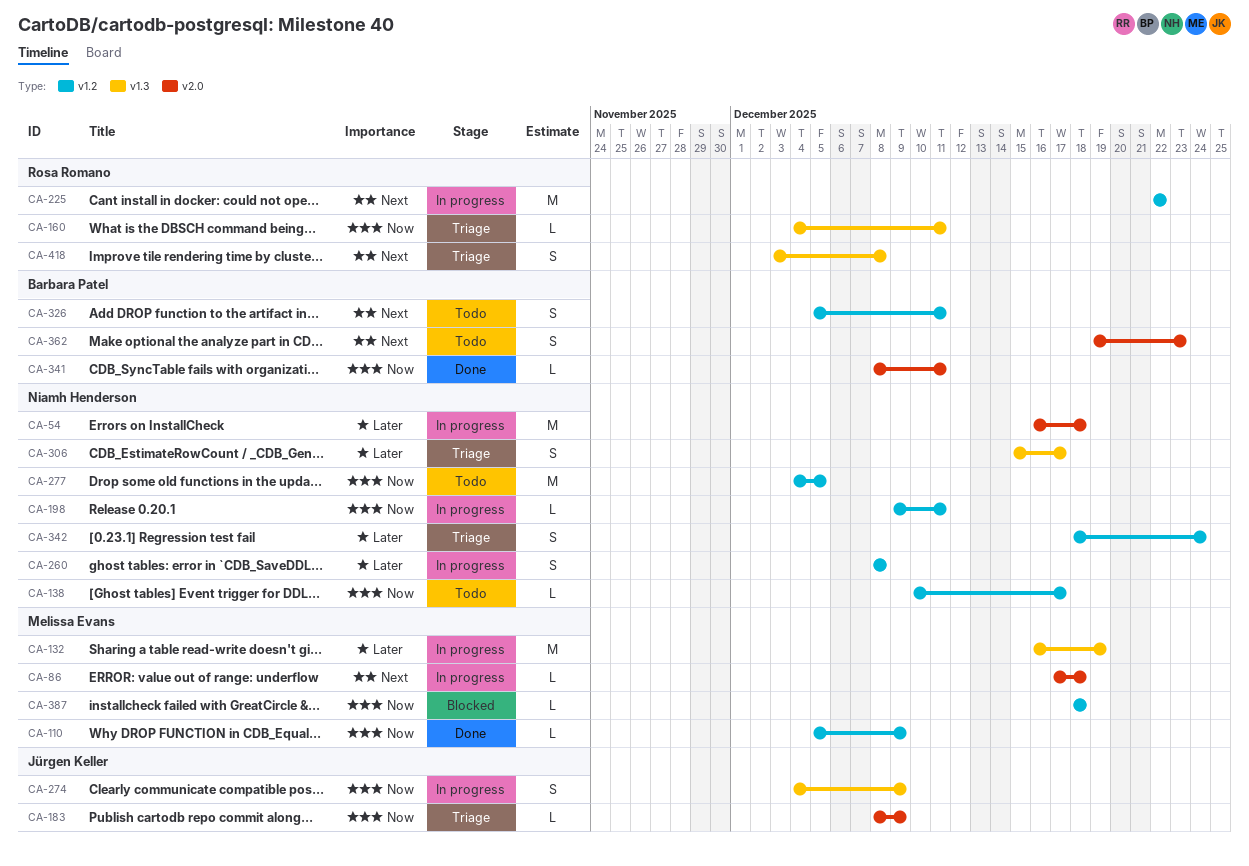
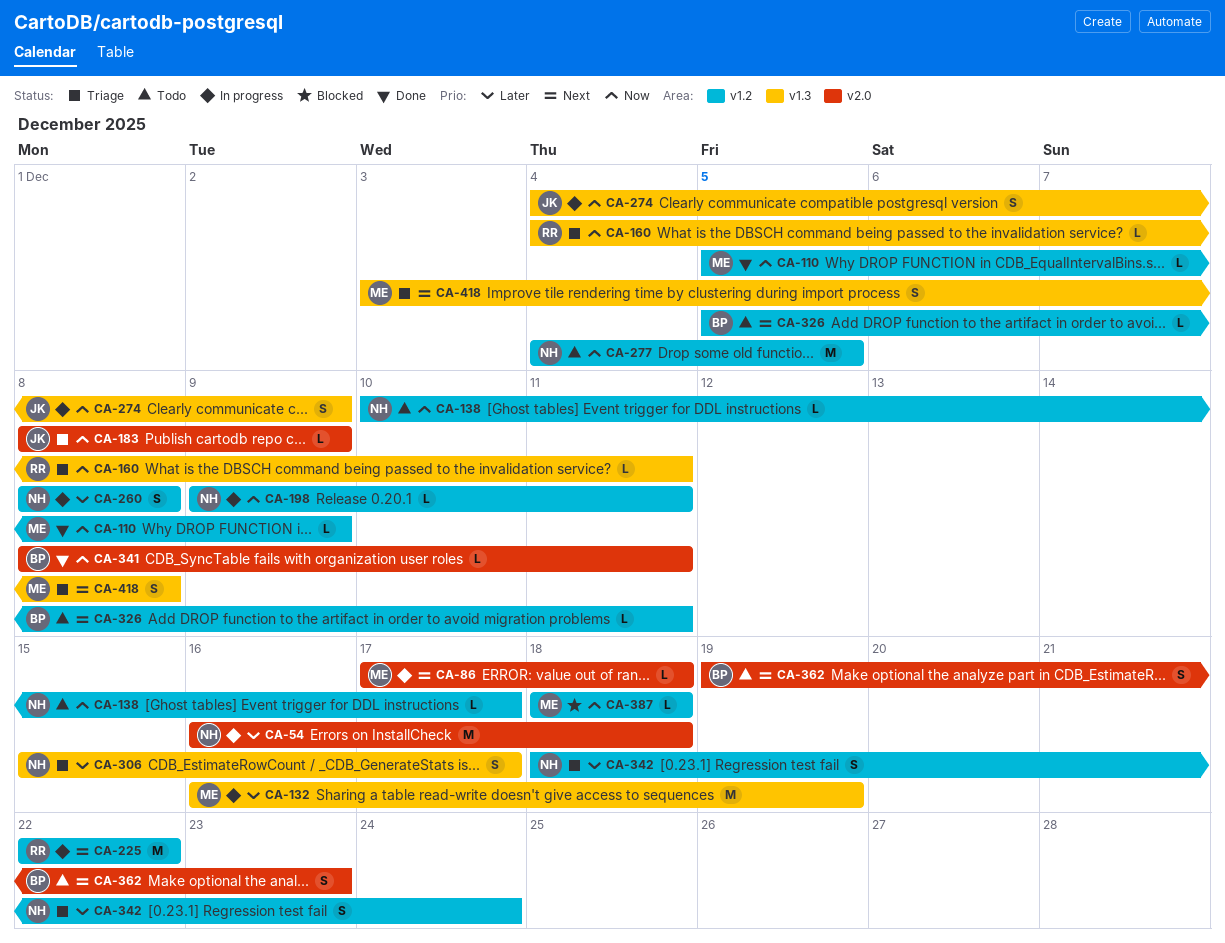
CA-326, estimate: S -> L
CA-418, owner: Rosa Romano -> Melissa Evans

